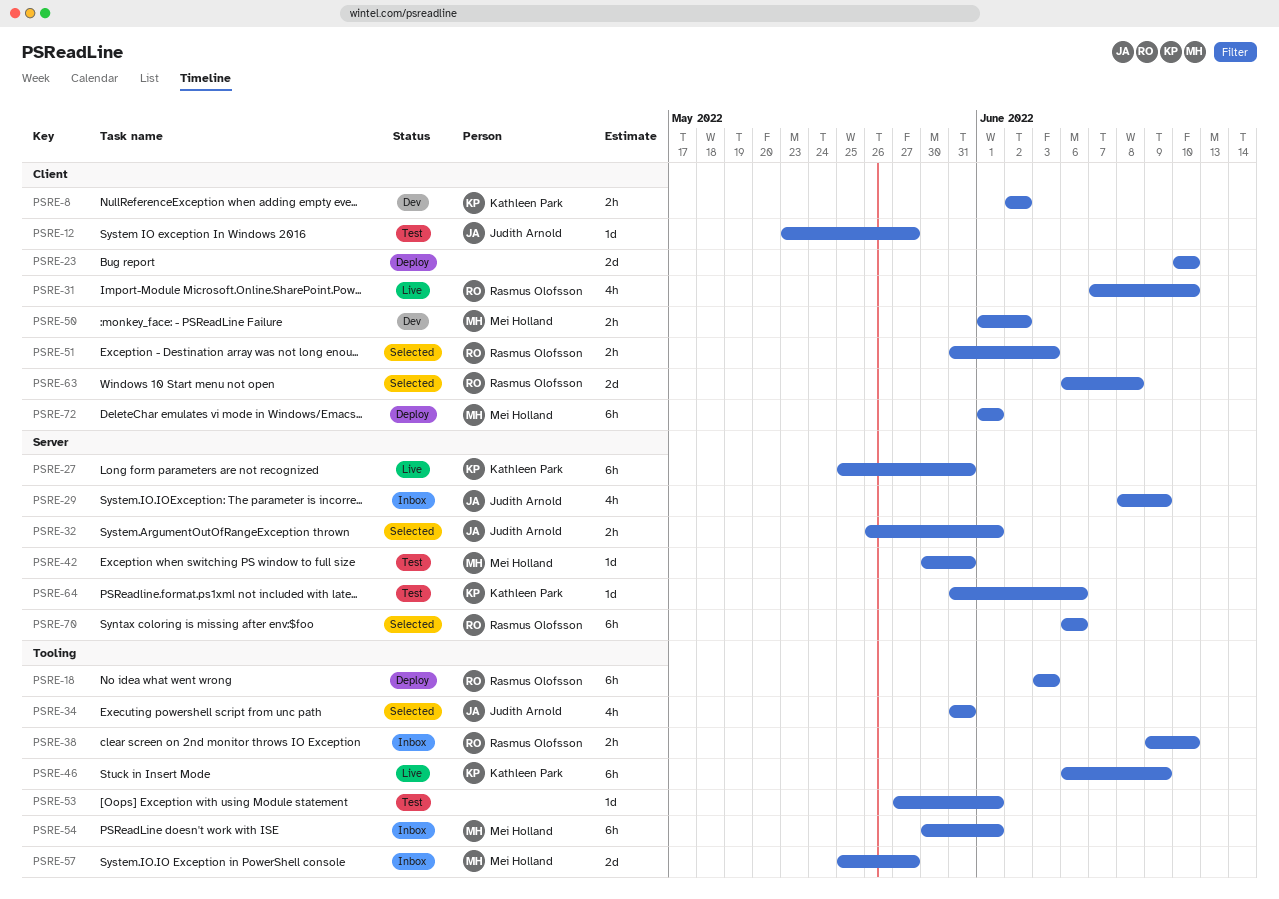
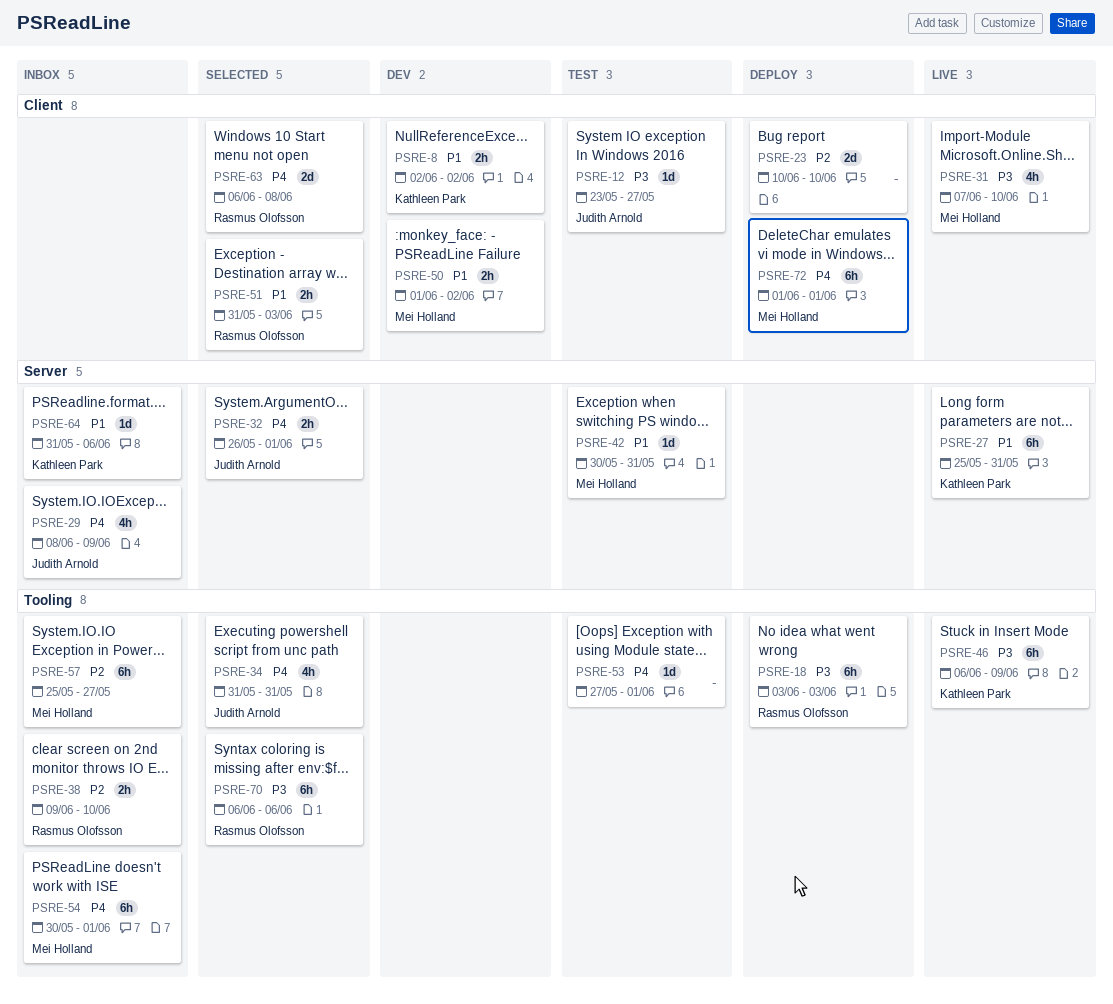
PSRE-31, owner: Rasmus Olofsson -> Mei Holland
PSRE-57, estimate: 2d -> 6h
PSRE-64, status: Test -> Inbox
PSRE-70, label: Server -> Tooling

